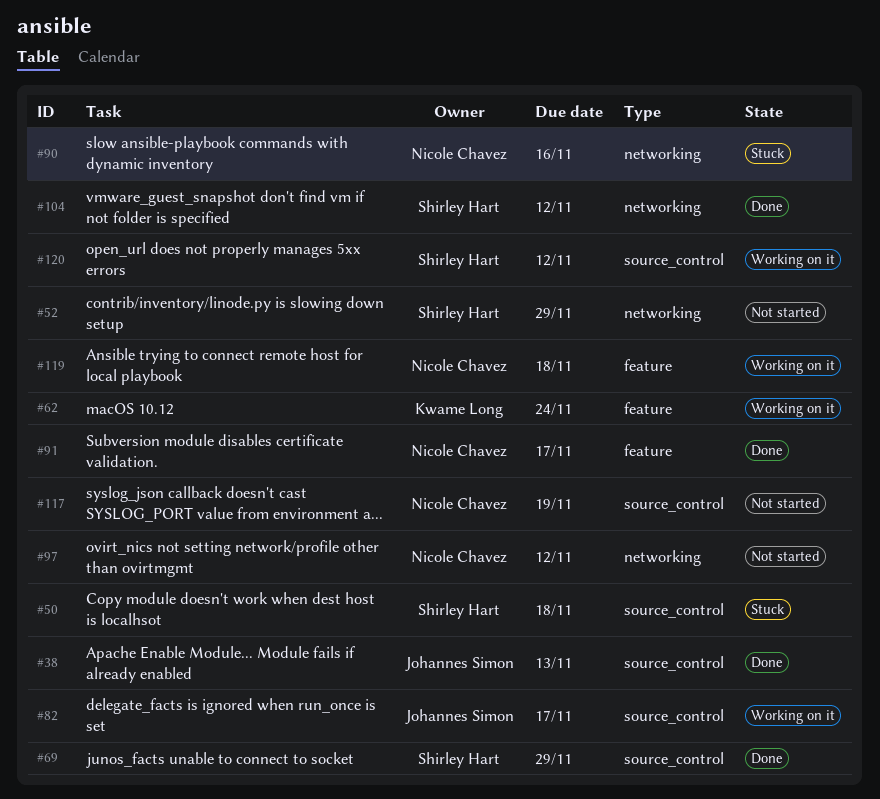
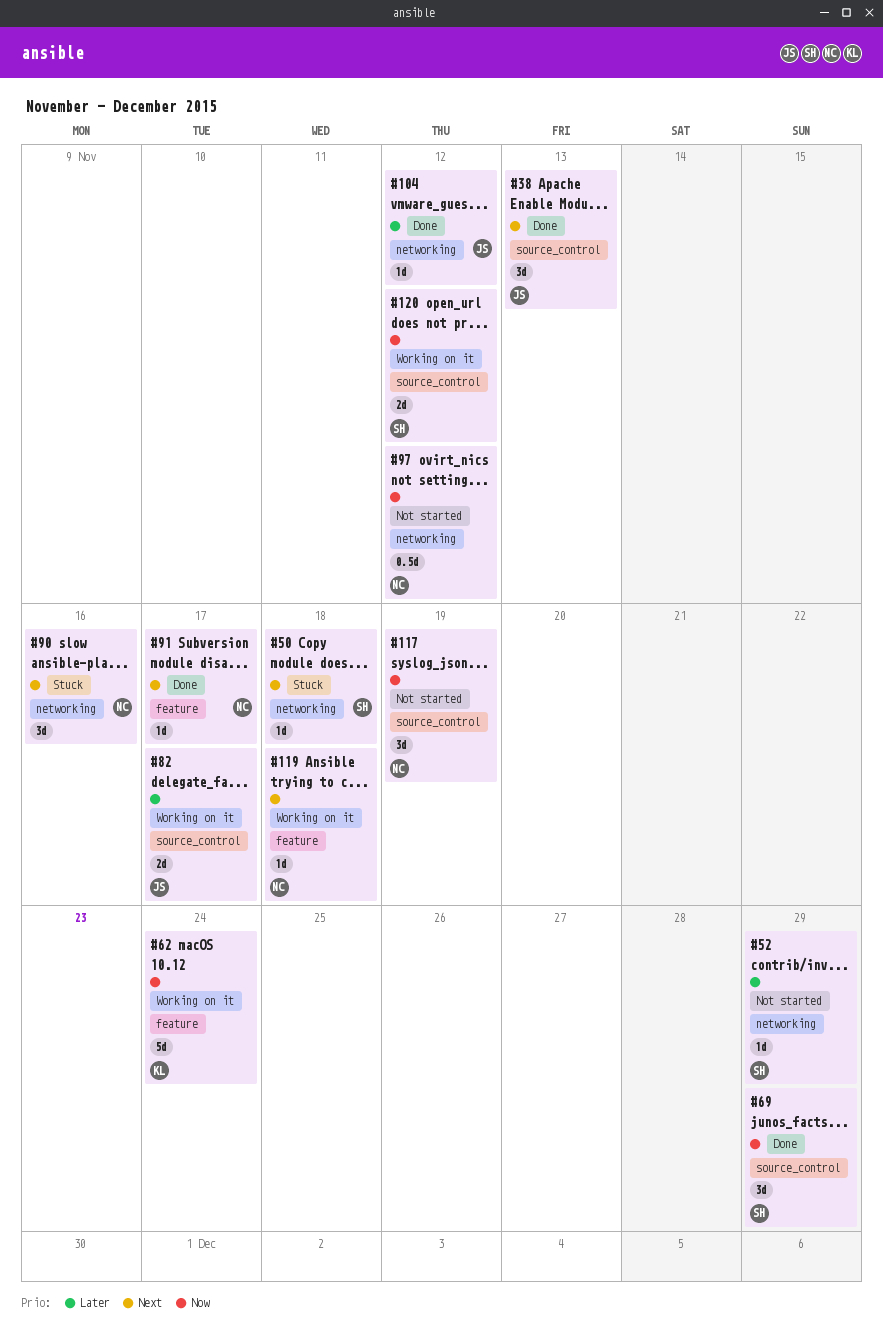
#50, label: source_control -> networking
#104, owner: Shirley Hart -> Johannes Simon

